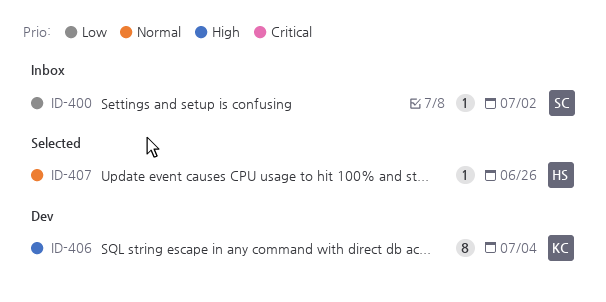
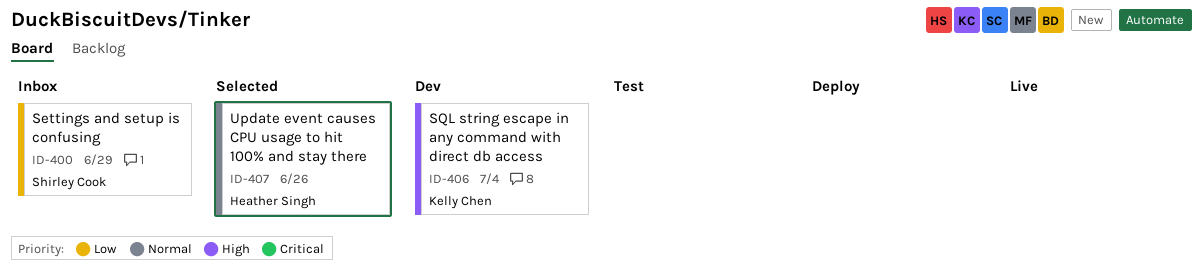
ID-400, due: Jul 2 -> Jun 29

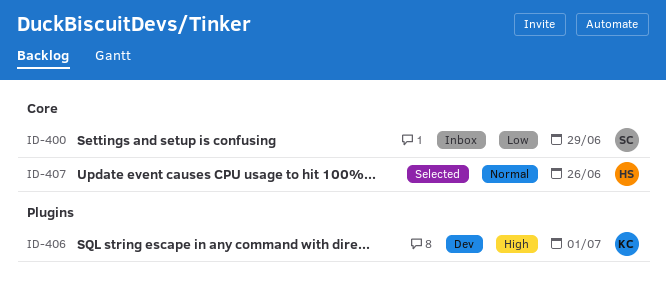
ID-406, due: Jul 4 -> Jul 1

